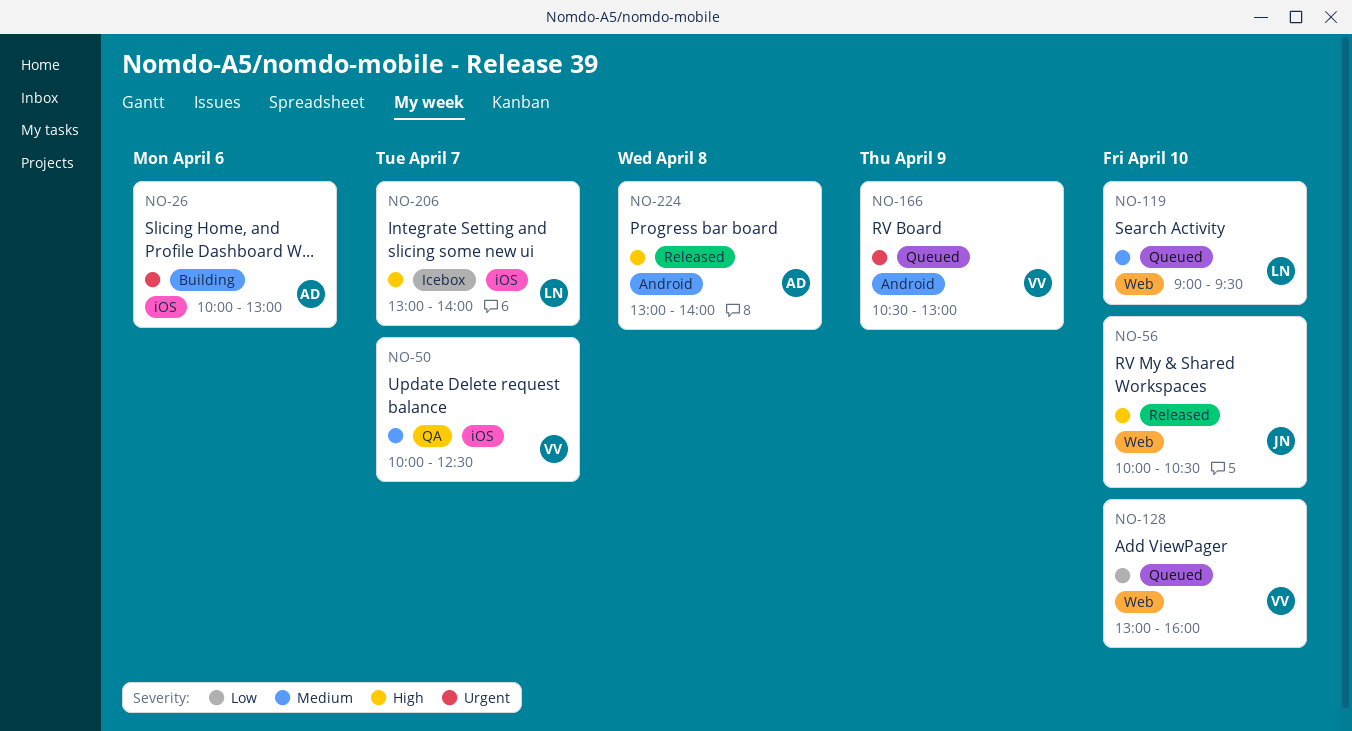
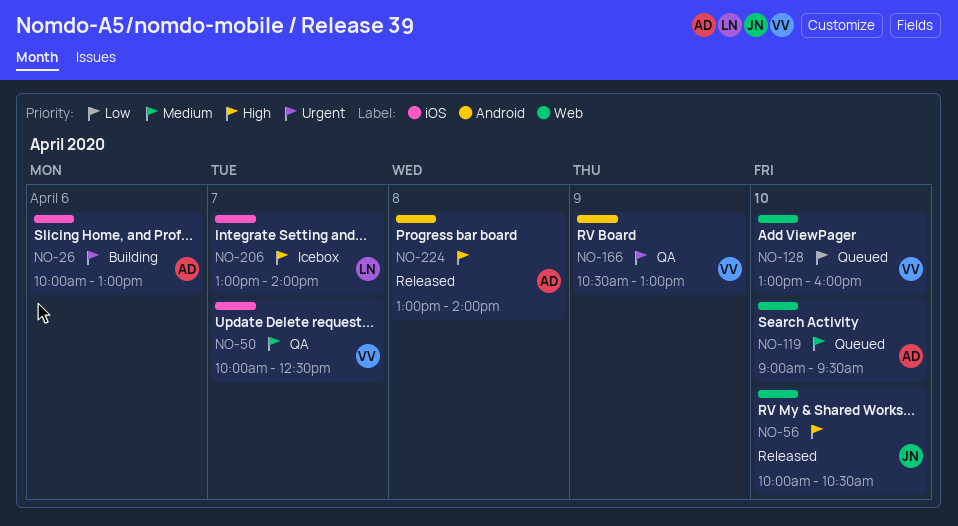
NO-119, owner: LN -> AD
NO-166, status: Queued -> QA

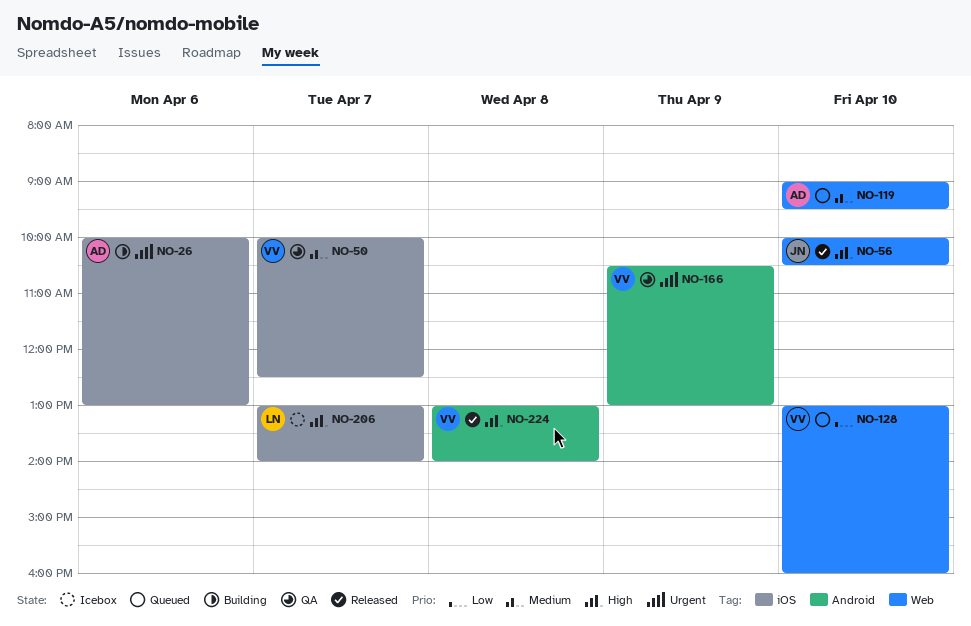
NO-224, owner: AD -> VV

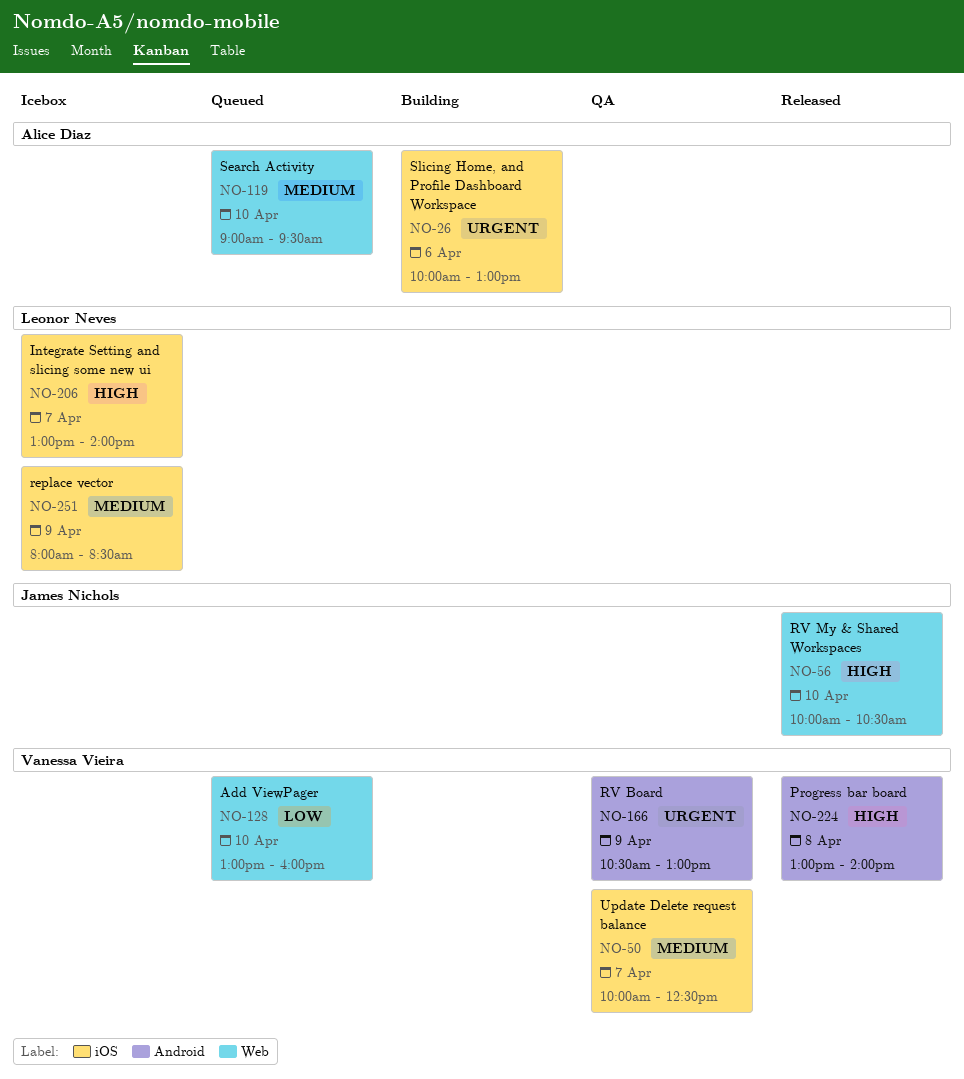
NO-251: none -> present

